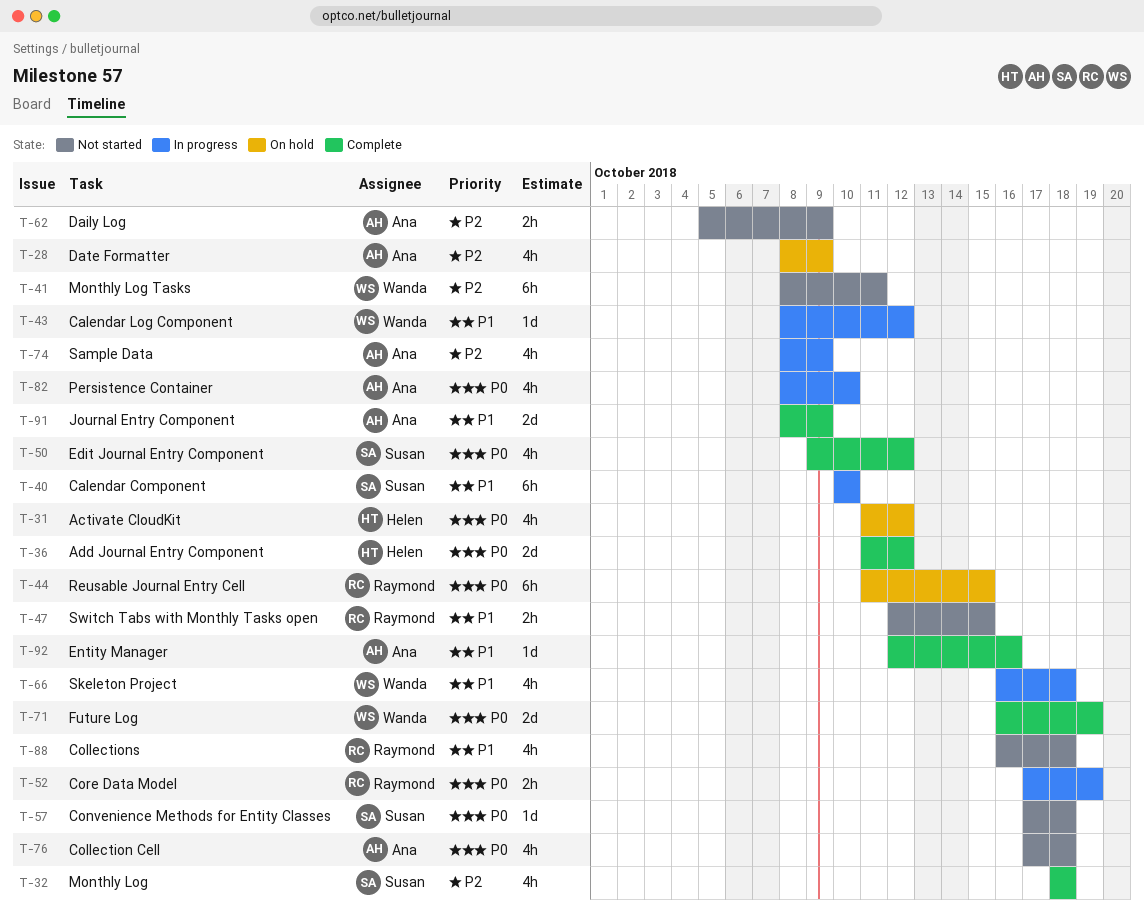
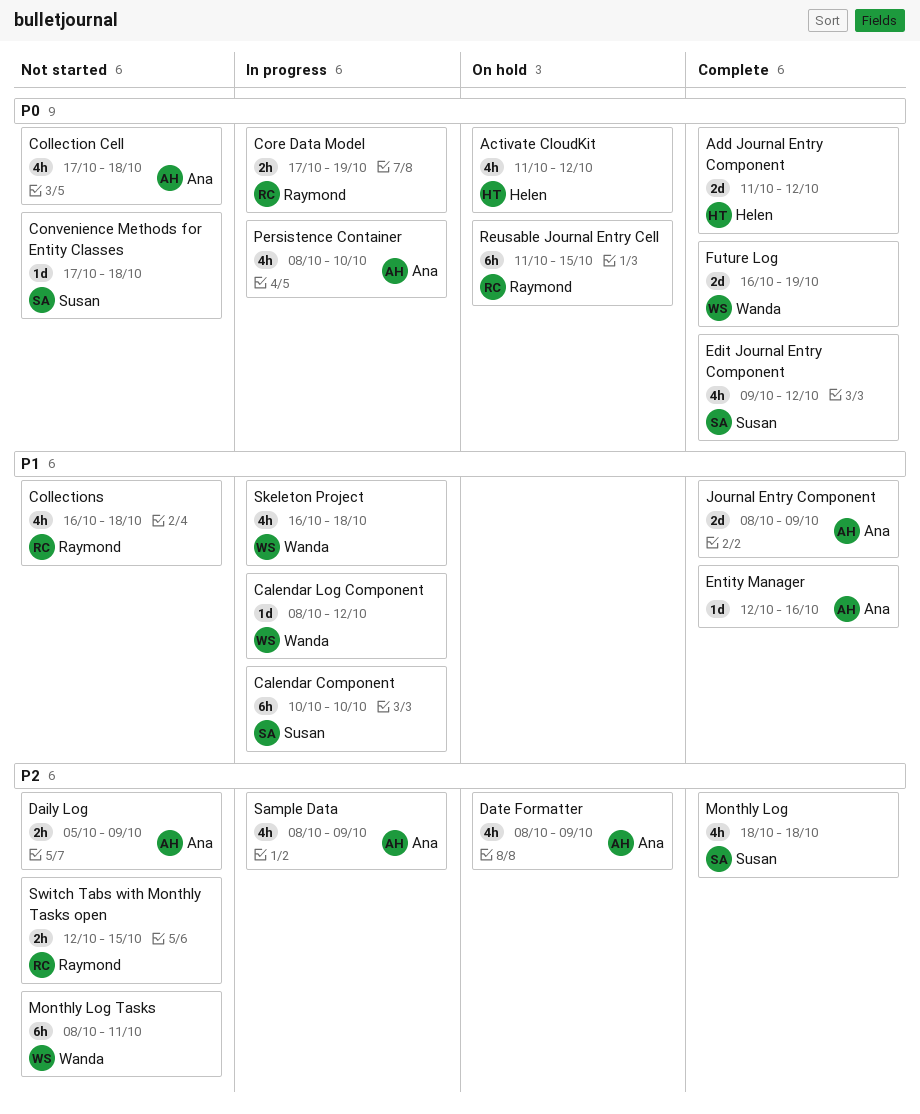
Switch Tabs with Monthly Tasks open, priority: P1 -> P2

